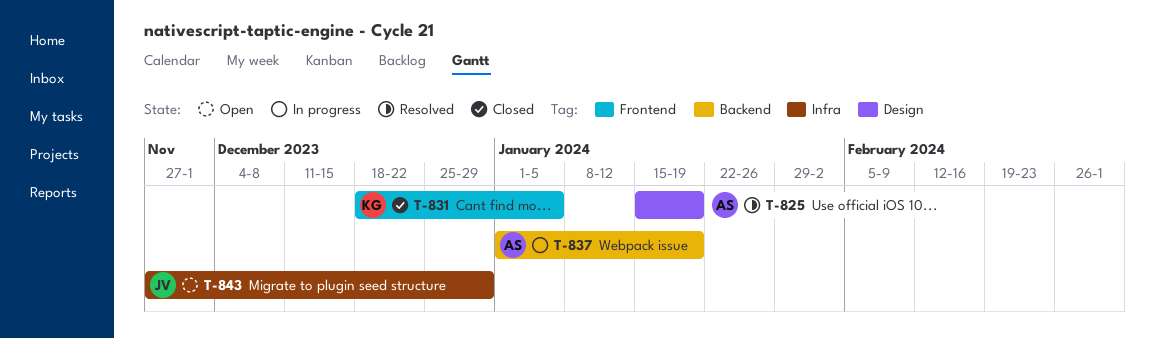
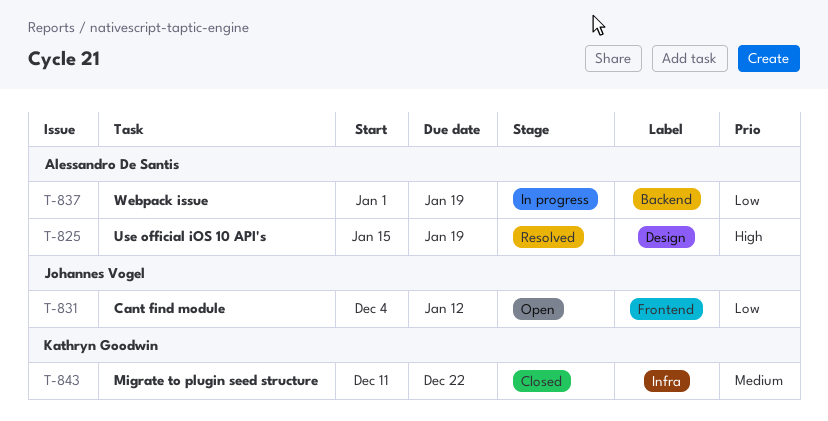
T-831, status: Closed -> Open
T-831, owner: Kathryn Goodwin -> Johannes Vogel
T-831, start: Dec 18 -> Dec 4
T-831, due: Jan 5 -> Jan 12
T-843, status: Open -> Closed
T-843, owner: Johannes Vogel -> Kathryn Goodwin
T-843, start: Nov 27 -> Dec 11
T-843, due: Dec 29 -> Dec 22

